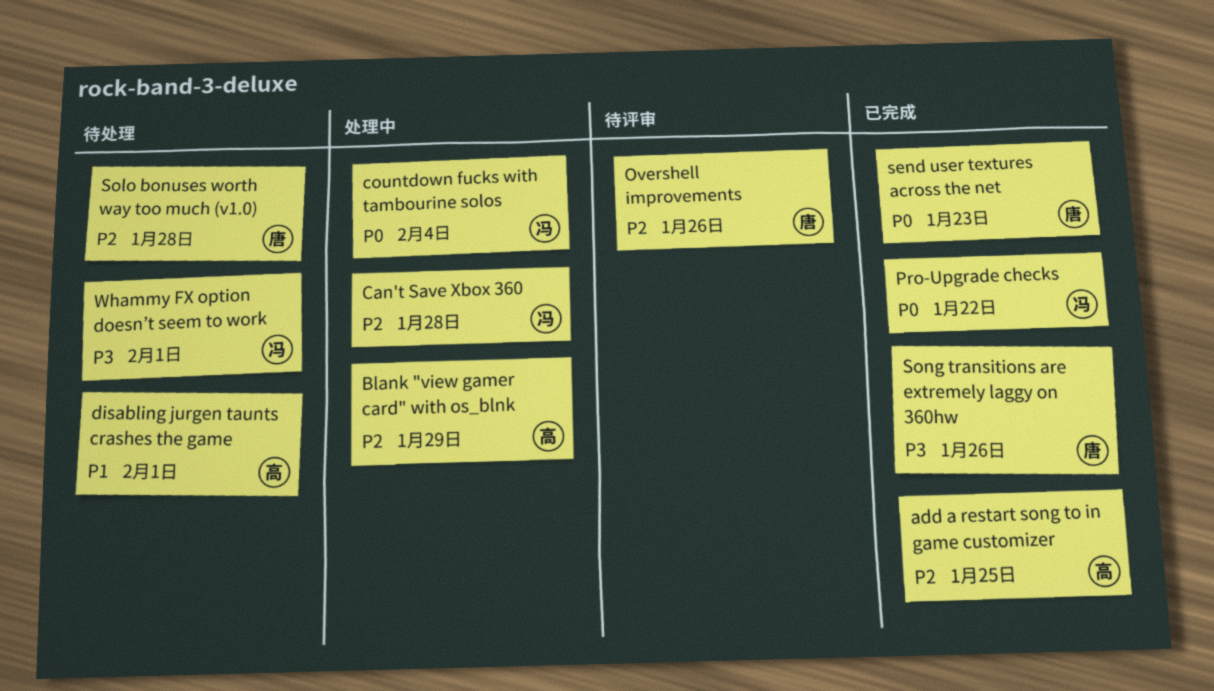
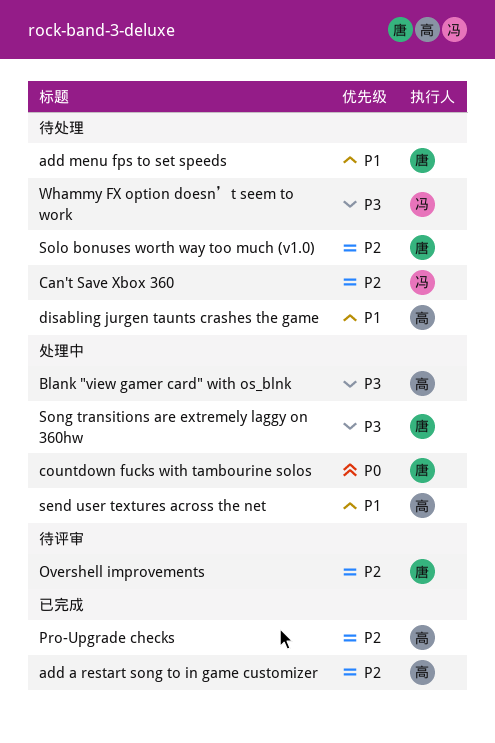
add menu fps to set speeds: none -> present
Blank "view gamer card" with os_blnk, priority: P2 -> P3
Can't Save Xbox 360, status: 处理中 -> 待处理
countdown fucks with tambourine solos, owner: 冯 -> 唐
Pro-Upgrade checks, owner: 冯 -> 高
Pro-Upgrade checks, priority: P0 -> P2
send user textures across the net, status: 已完成 -> 处理中
send user textures across the net, owner: 唐 -> 高
send user textures across the net, priority: P0 -> P1
Song transitions are extremely laggy on 360hw, status: 已完成 -> 处理中

